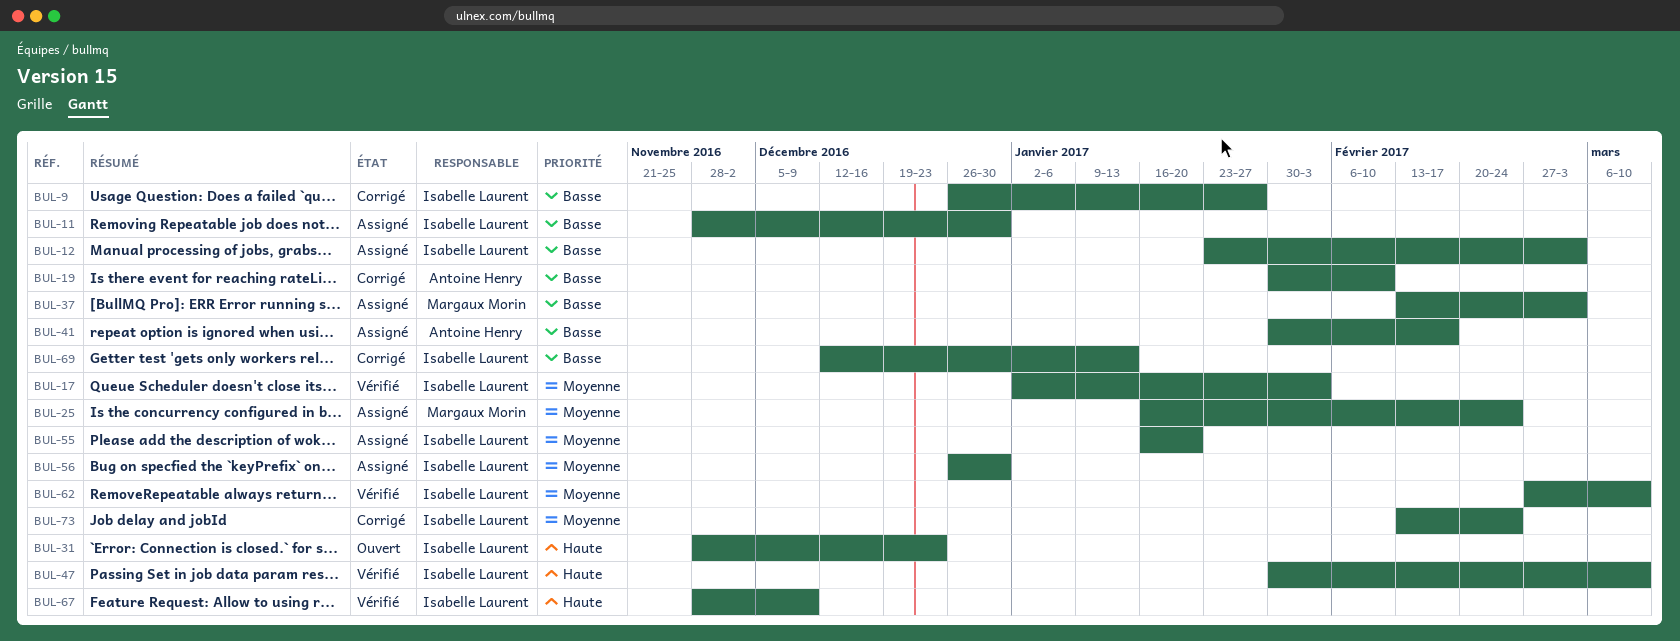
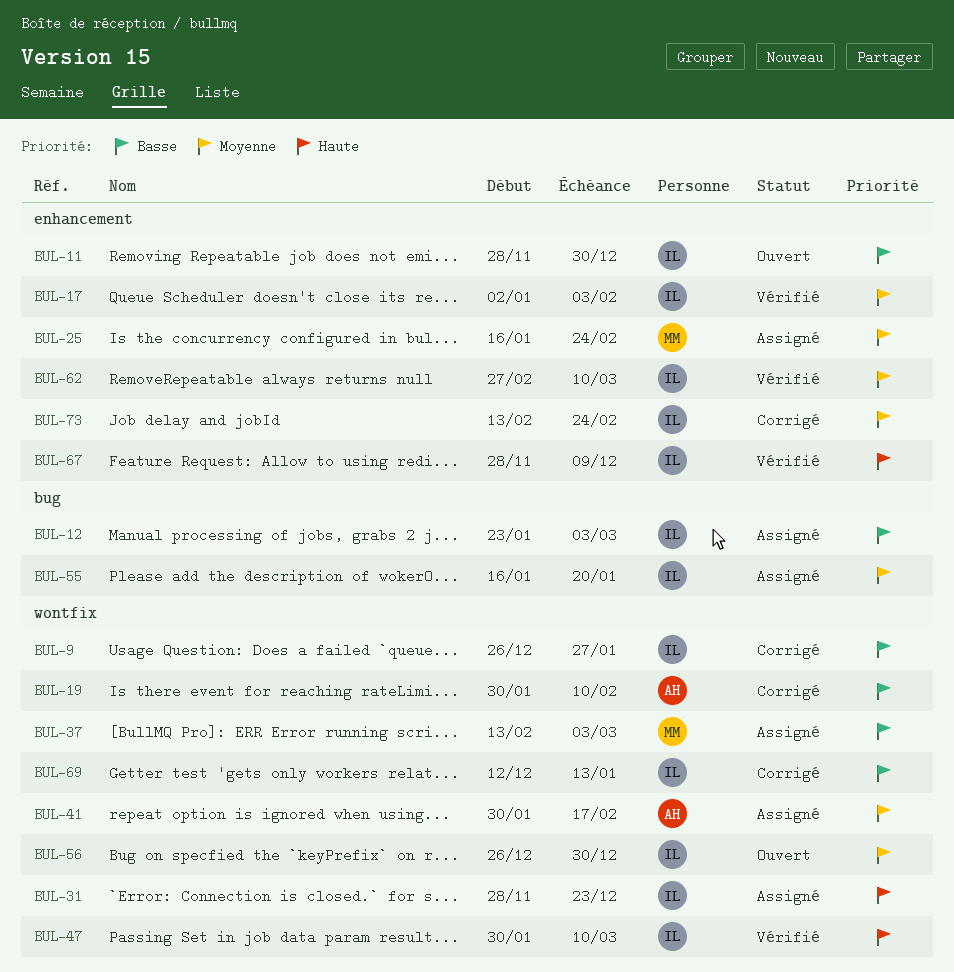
BUL-11, status: Assigné -> Ouvert
BUL-31, status: Ouvert -> Assigné
BUL-41, priority: Basse -> Moyenne
BUL-56, status: Assigné -> Ouvert

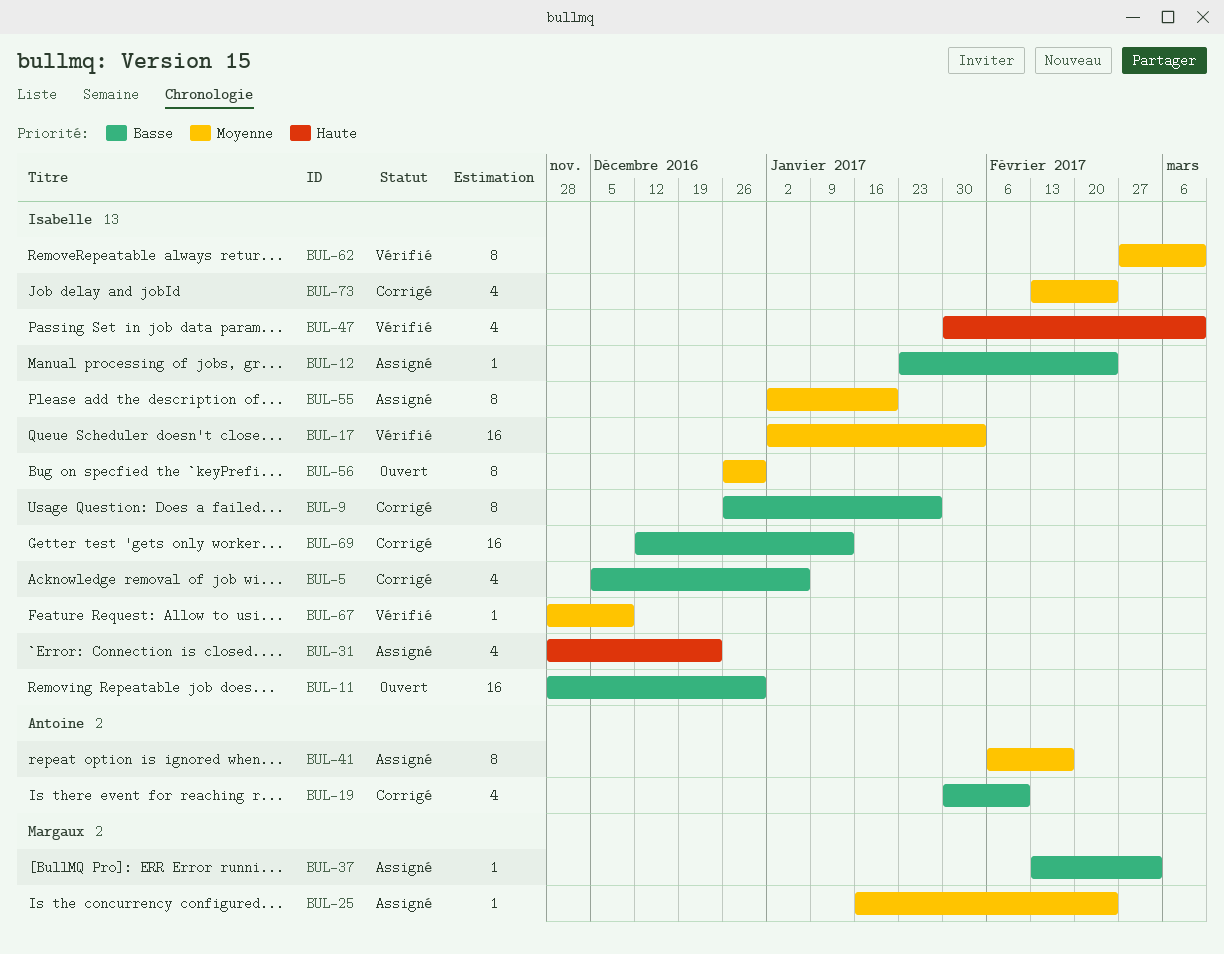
BUL-5: none -> present
BUL-12, due: Mar 3 -> Feb 24
BUL-41, start: Jan 30 -> Feb 6
BUL-55, start: Jan 16 -> Jan 2
BUL-67, priority: Haute -> Moyenne

